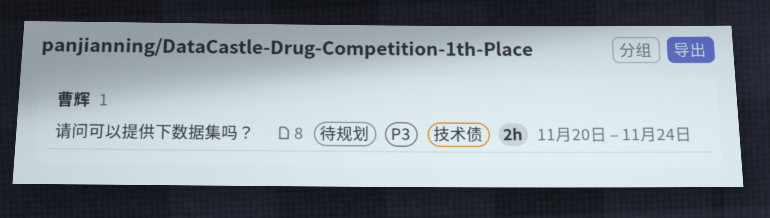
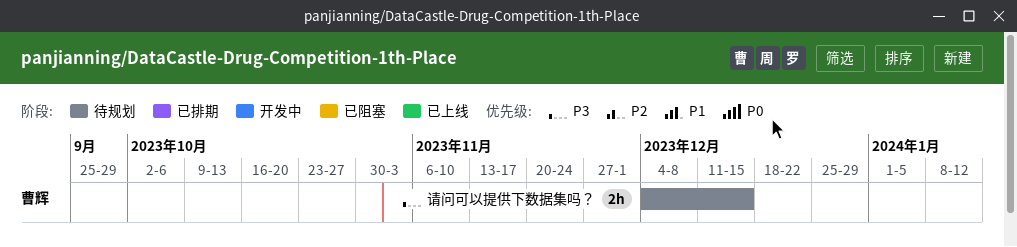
请问可以提供下数据集吗？, start: Nov 20 -> Dec 4
请问可以提供下数据集吗？, due: Nov 24 -> Dec 15

